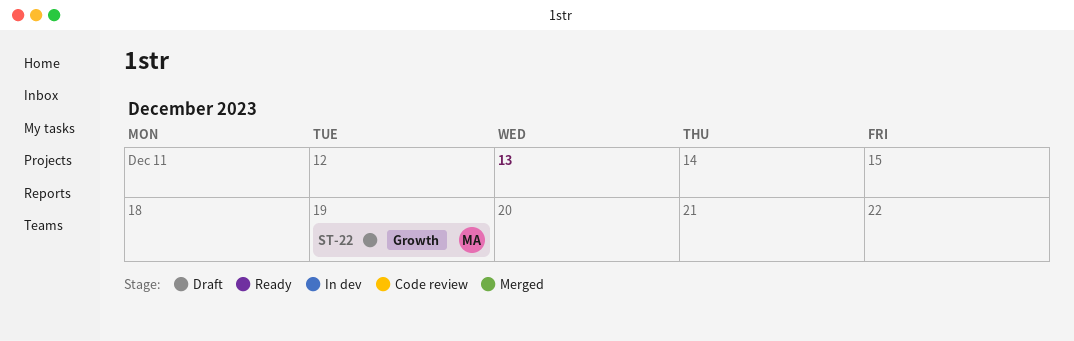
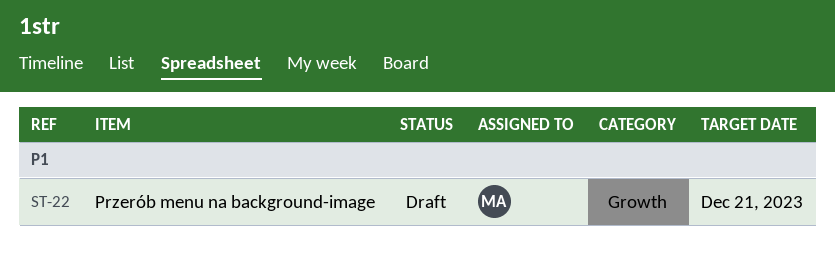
ST-22, due: Dec 19 -> Dec 21

